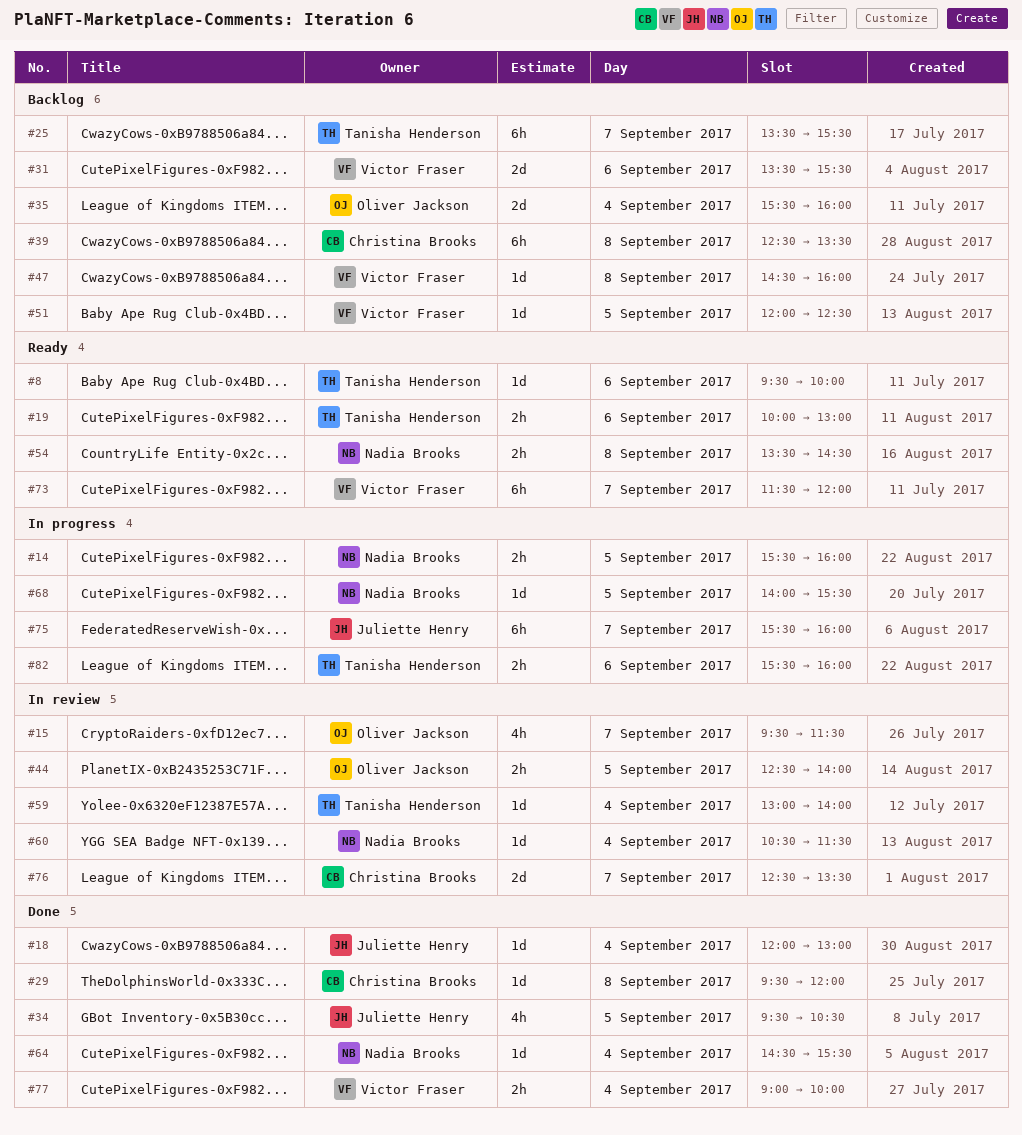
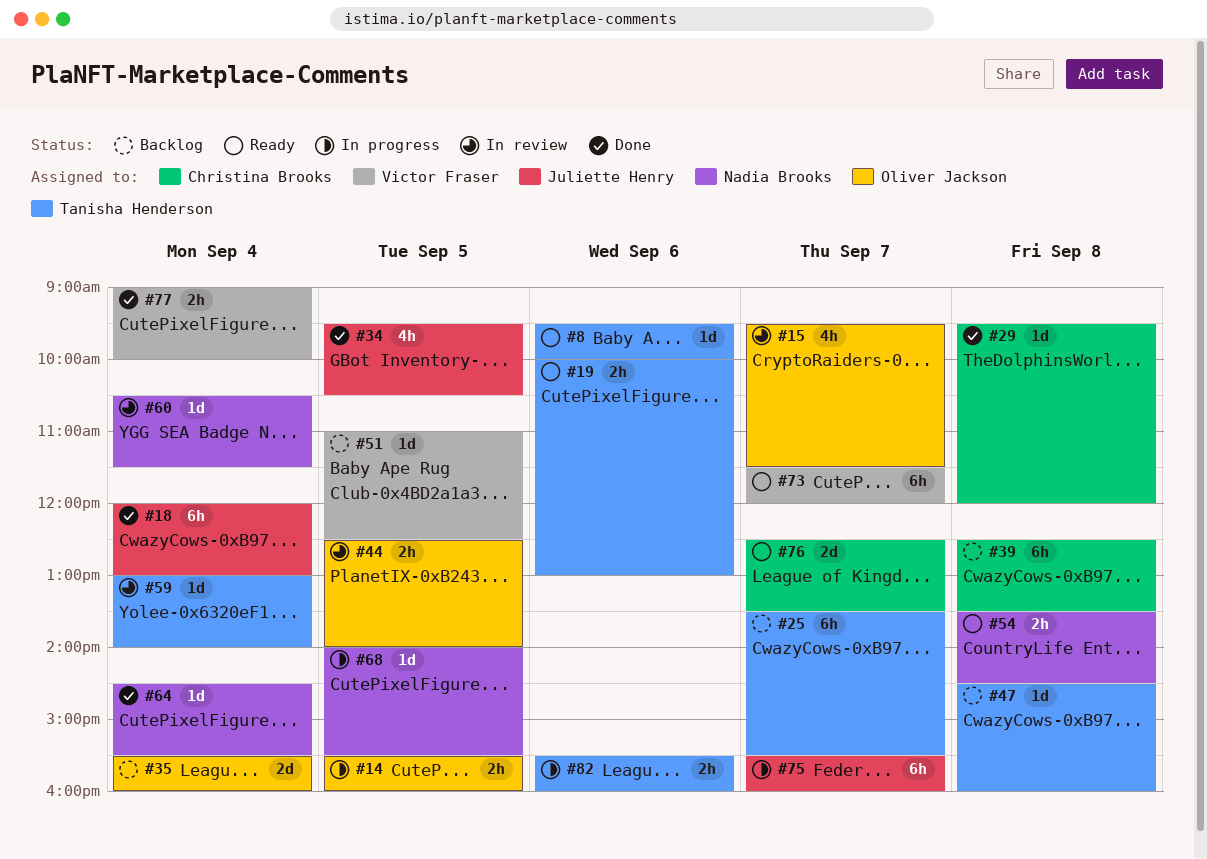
#14, owner: Nadia Brooks -> Oliver Jackson
#18, estimate: 1d -> 6h
#31: present -> none
#47, owner: Victor Fraser -> Tanisha Henderson
#51, begins: 12:00 -> 11:00
#76, status: In review -> Ready

